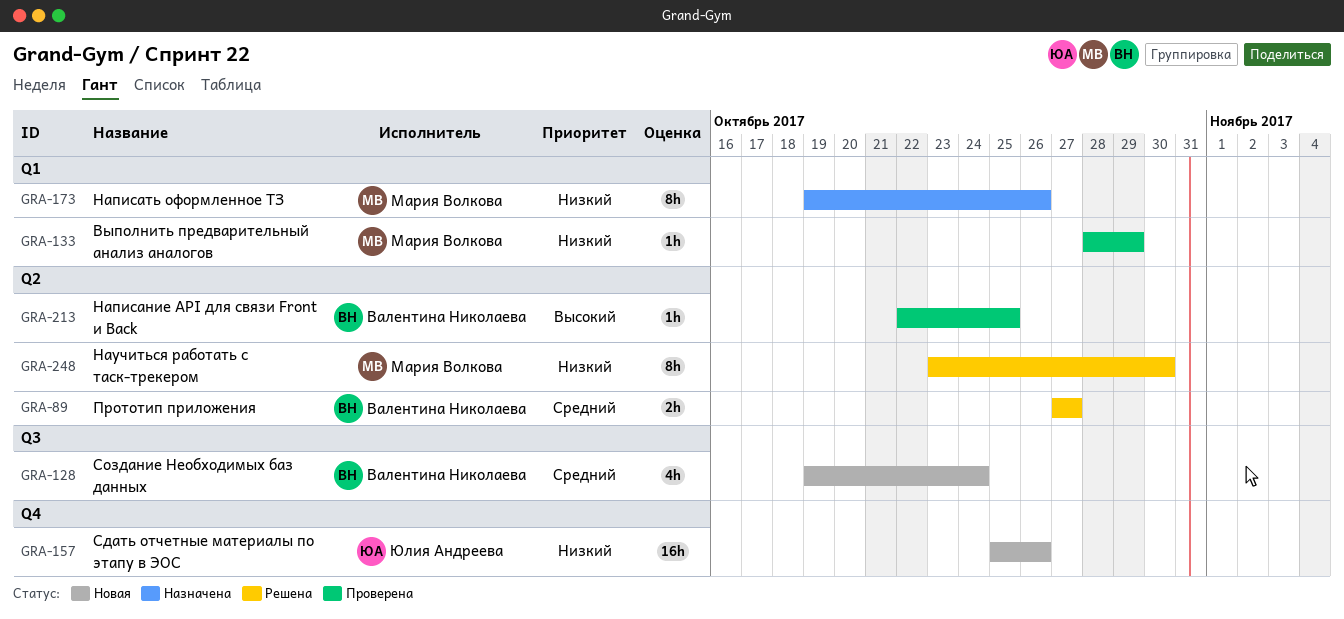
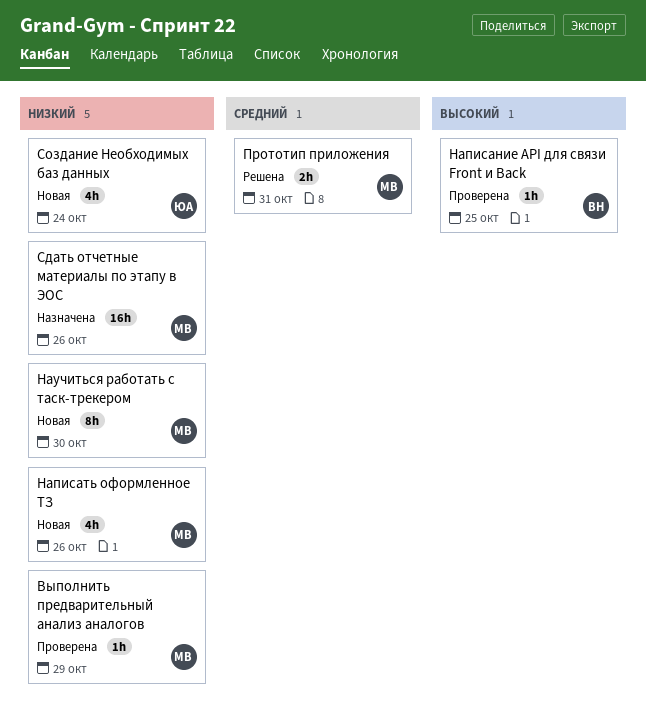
Написать оформленное ТЗ, status: Назначена -> Новая
Написать оформленное ТЗ, estimate: 8h -> 4h
Научиться работать с таск-трекером, status: Решена -> Новая
Прототип приложения, owner: Валентина Николаева -> Мария Волкова
Прототип приложения, due: Oct 27 -> Oct 31
Сдать отчетные материалы по этапу в ЭОС, status: Новая -> Назначена
Сдать отчетные материалы по этапу в ЭОС, owner: Юлия Андреева -> Мария Волкова
Создание Необходимых баз данных, owner: Валентина Николаева -> Юлия Андреева
Создание Необходимых баз данных, priority: Средний -> Низкий

